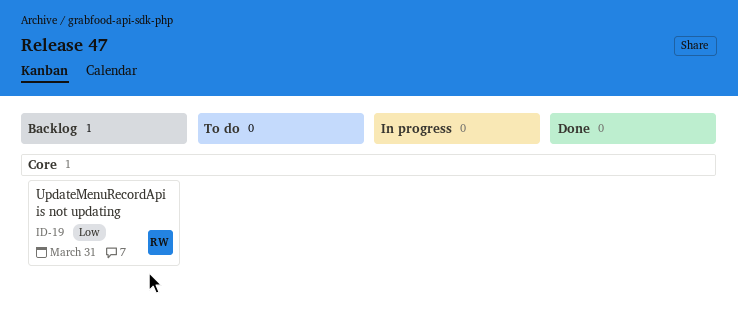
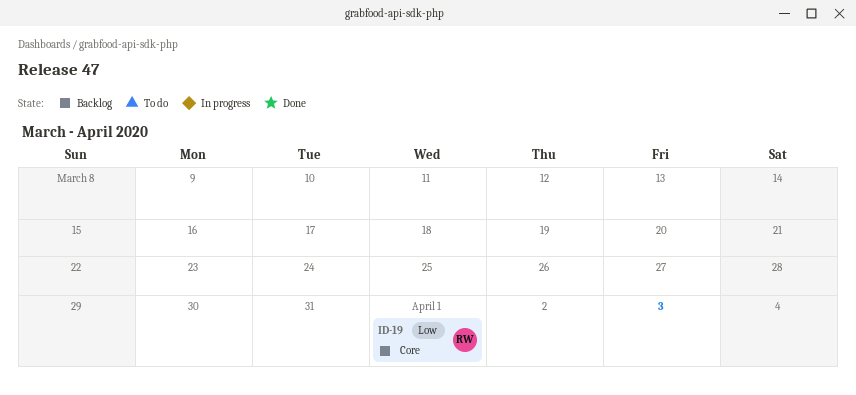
ID-19, due: Mar 31 -> Apr 1

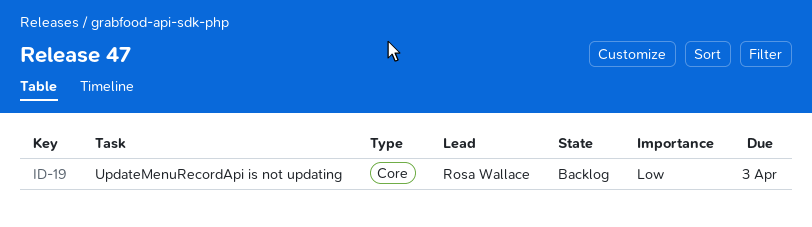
ID-19, due: Apr 1 -> Apr 3

